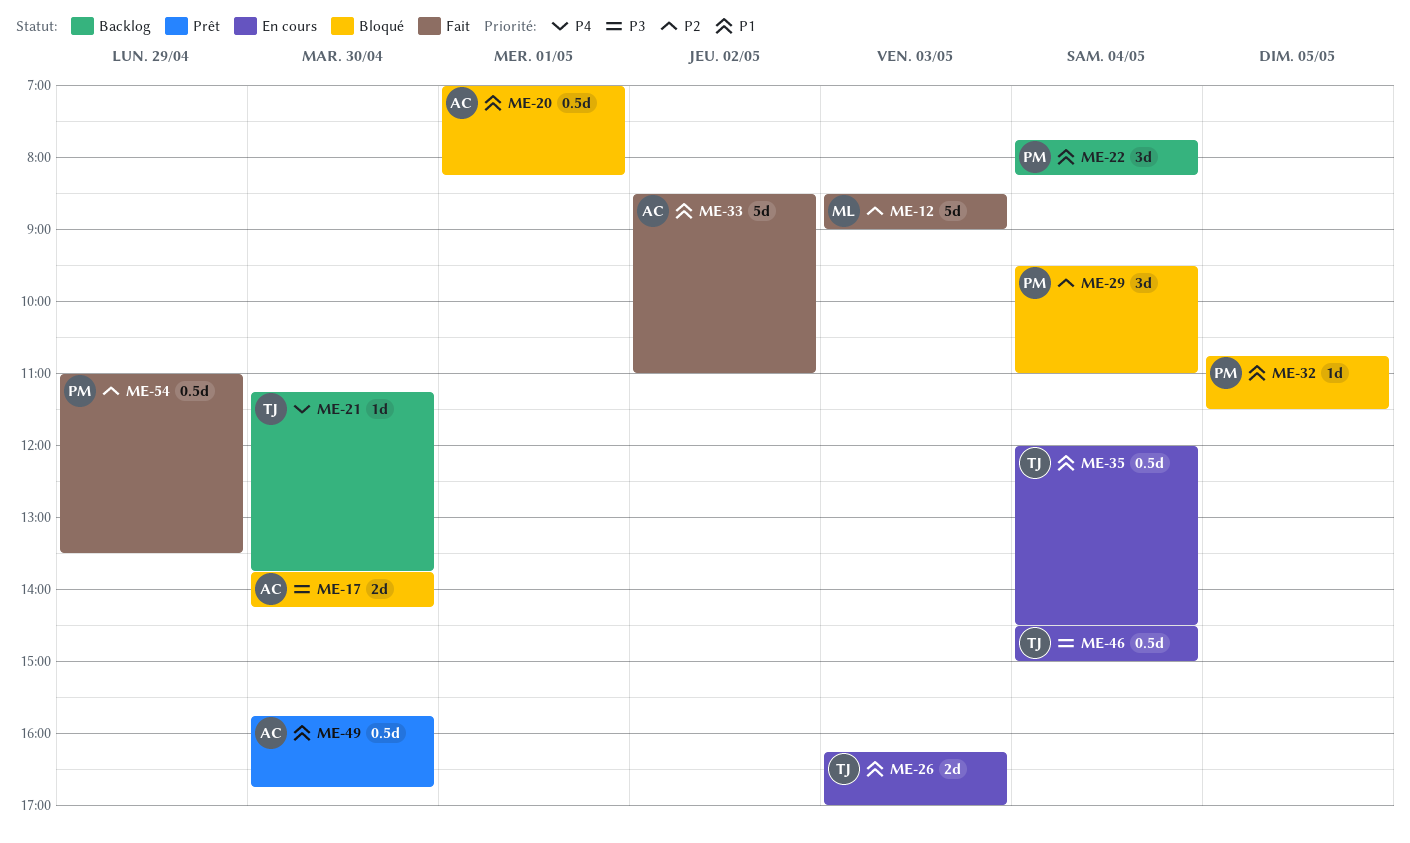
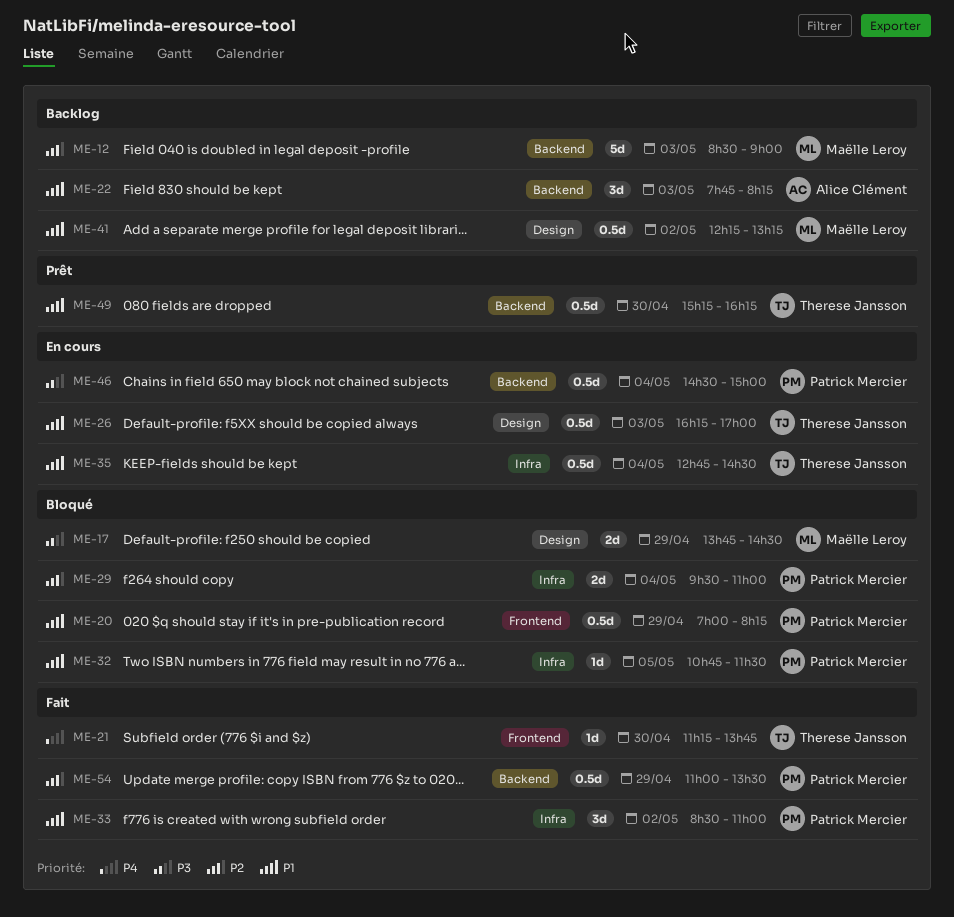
ME-12, status: Fait -> Backlog
ME-17, owner: Alice Clément -> Maëlle Leroy
ME-17, day: Apr 30 -> Apr 29
ME-17, ends: 14:15 -> 14:30
ME-20, owner: Alice Clément -> Patrick Mercier
ME-20, day: May 1 -> Apr 29
ME-21, status: Backlog -> Fait
ME-22, owner: Patrick Mercier -> Alice Clément
ME-22, day: May 4 -> May 3
ME-26, estimate: 2d -> 0.5d
ME-29, estimate: 3d -> 2d
ME-33, owner: Alice Clément -> Patrick Mercier
ME-33, estimate: 5d -> 3d
ME-35, begins: 12:00 -> 12:45
ME-41: none -> present
ME-46, owner: Therese Jansson -> Patrick Mercier
ME-49, owner: Alice Clément -> Therese Jansson
ME-49, begins: 15:45 -> 15:15
ME-49, ends: 16:45 -> 16:15

